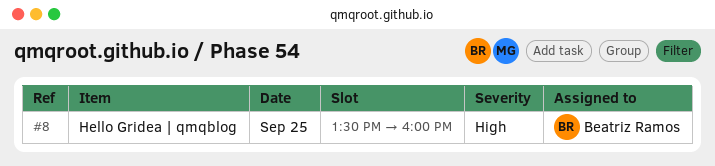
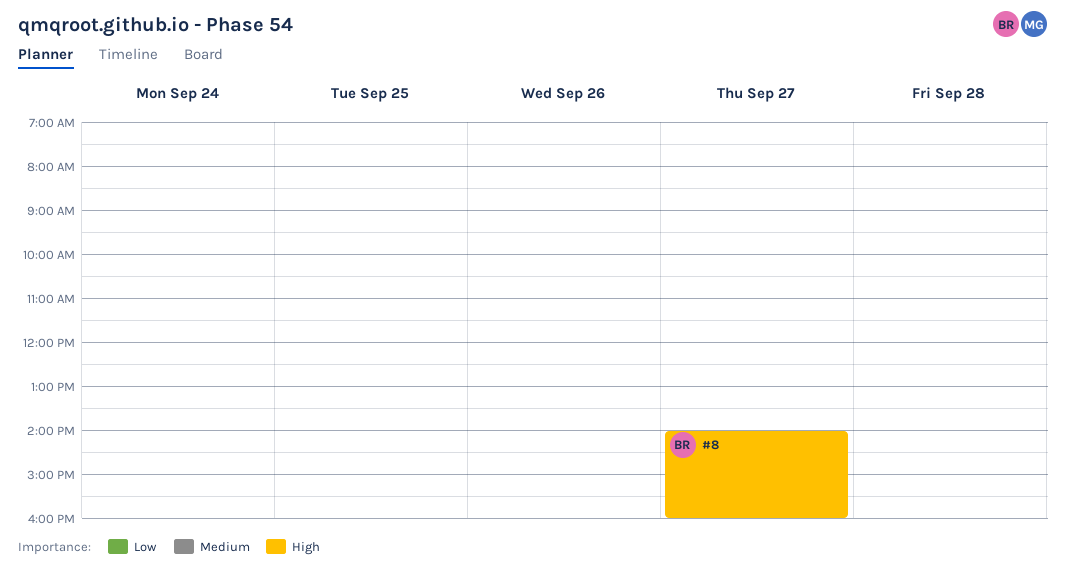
#8, day: Sep 25 -> Sep 27
#8, begins: 13:30 -> 14:00

